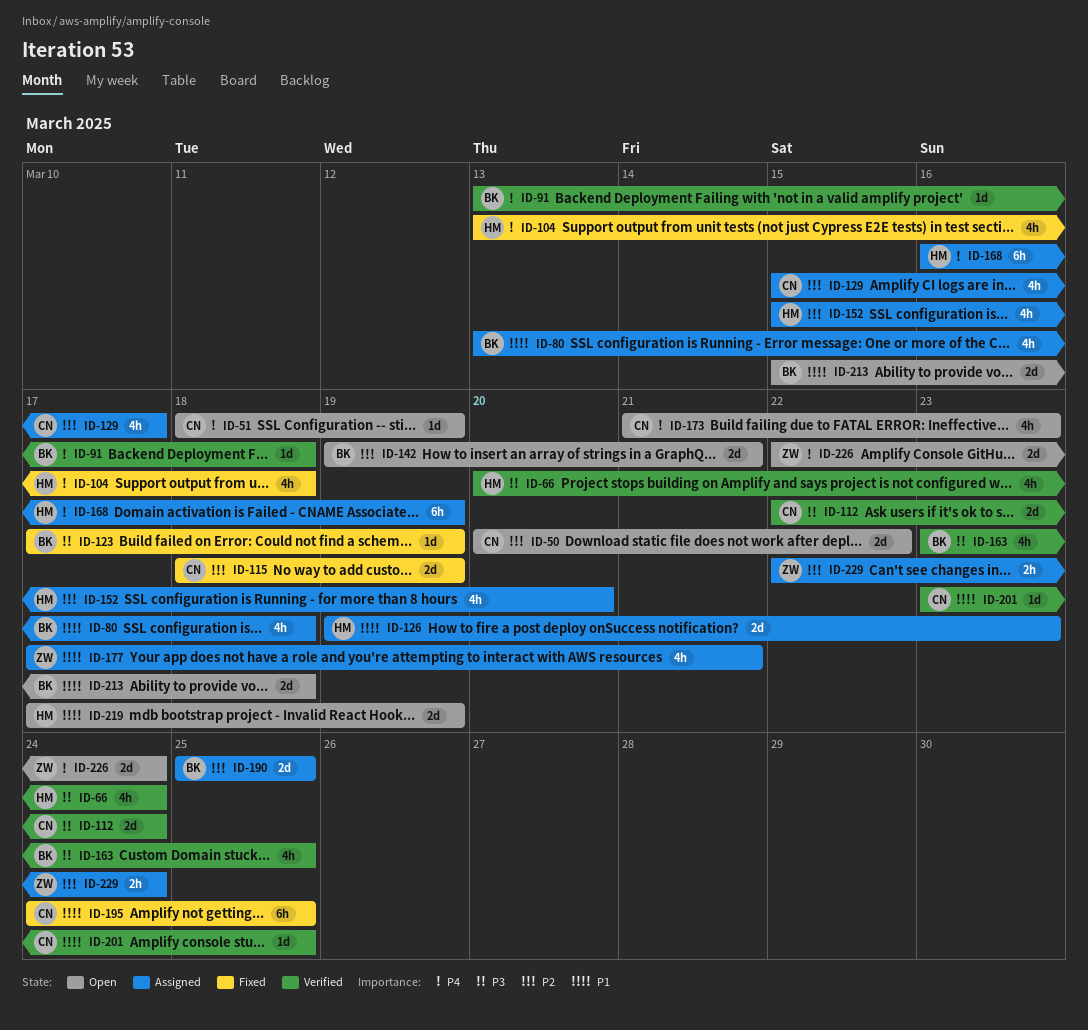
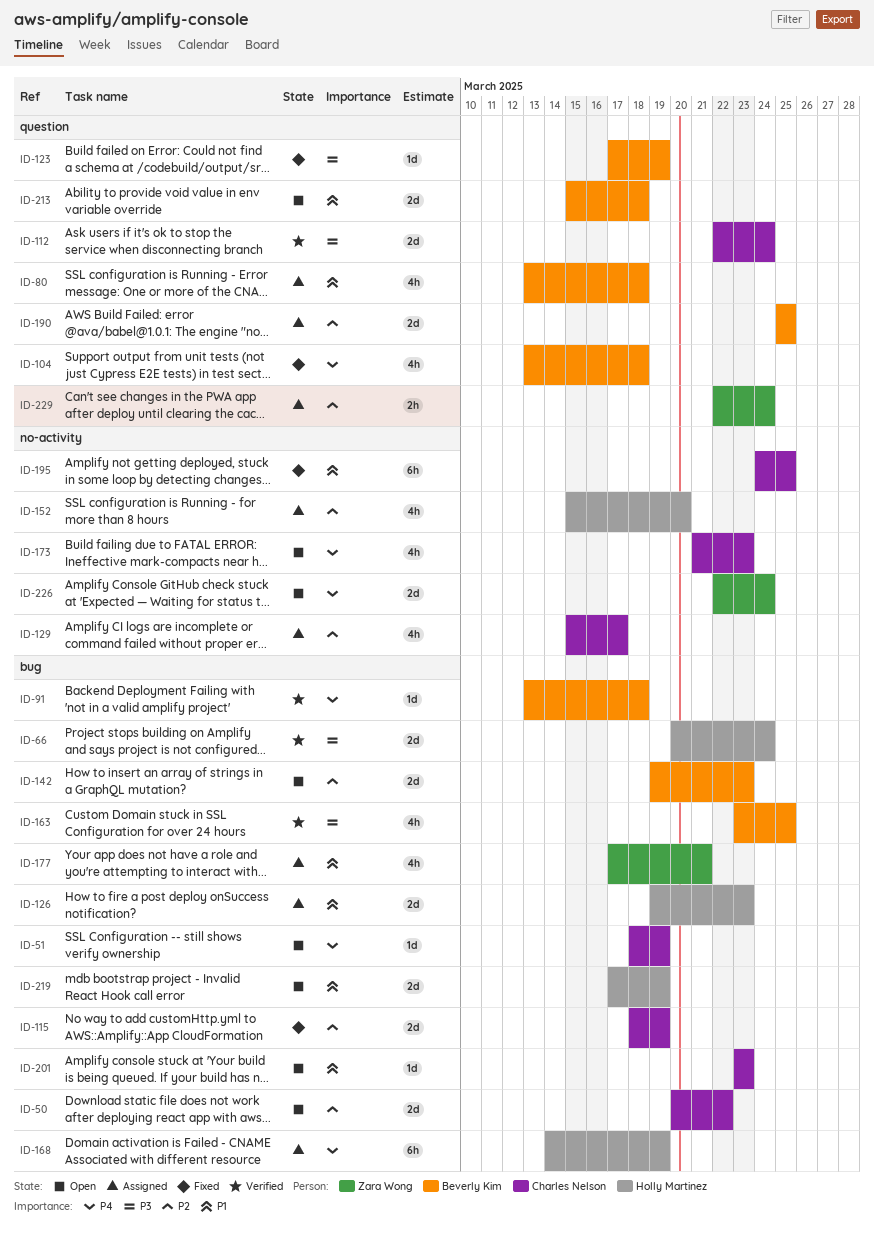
ID-66, estimate: 4h -> 2d
ID-104, owner: Holly Martinez -> Beverly Kim
ID-142, due: Mar 21 -> Mar 23
ID-168, start: Mar 16 -> Mar 14
ID-201, status: Verified -> Open
ID-201, due: Mar 25 -> Mar 23

